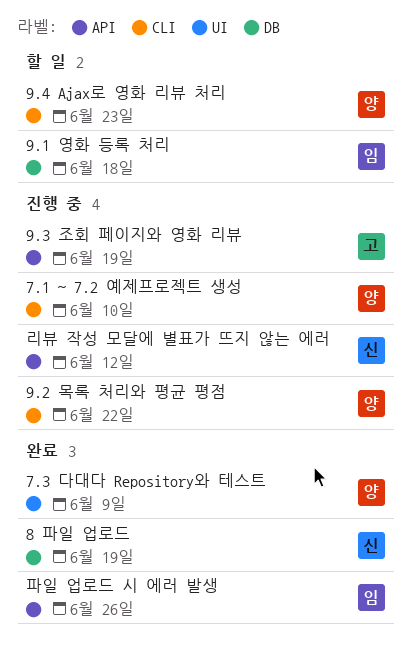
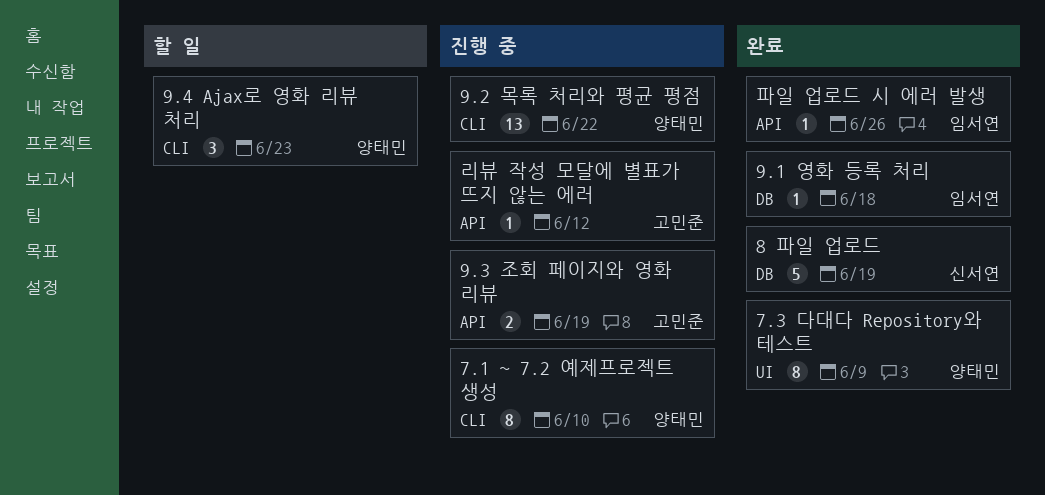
9.1 영화 등록 처리, status: 할 일 -> 완료
리뷰 작성 모달에 별표가 뜨지 않는 에러, owner: 신서연 -> 고민준

